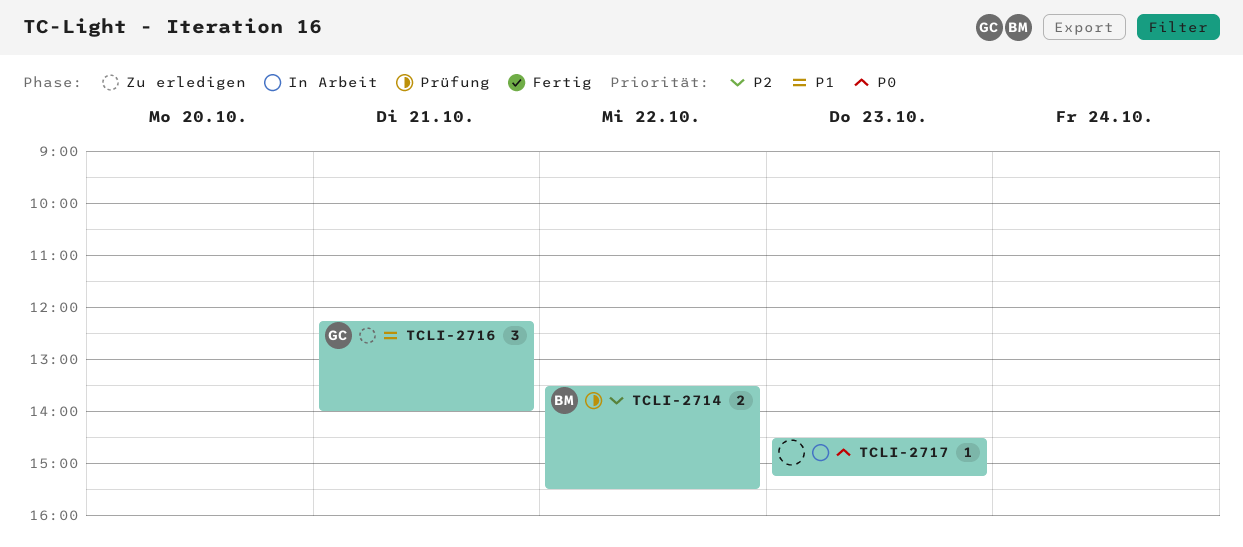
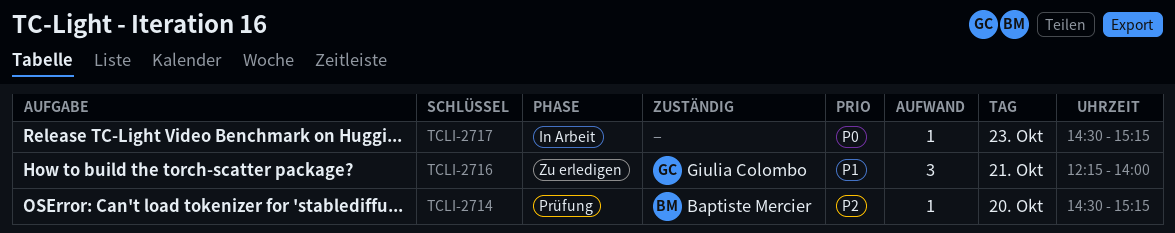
TCLI-2714, estimate: 2 -> 1
TCLI-2714, day: Oct 22 -> Oct 20
TCLI-2714, begins: 13:30 -> 14:30
TCLI-2714, ends: 15:30 -> 15:15

